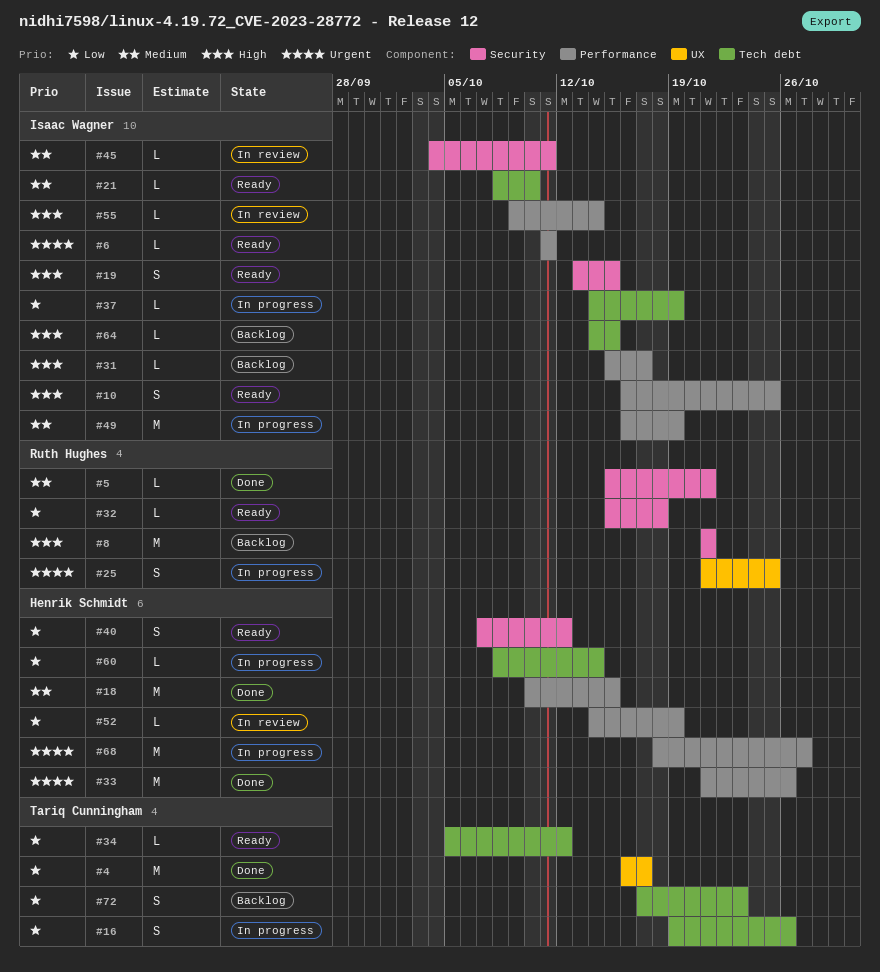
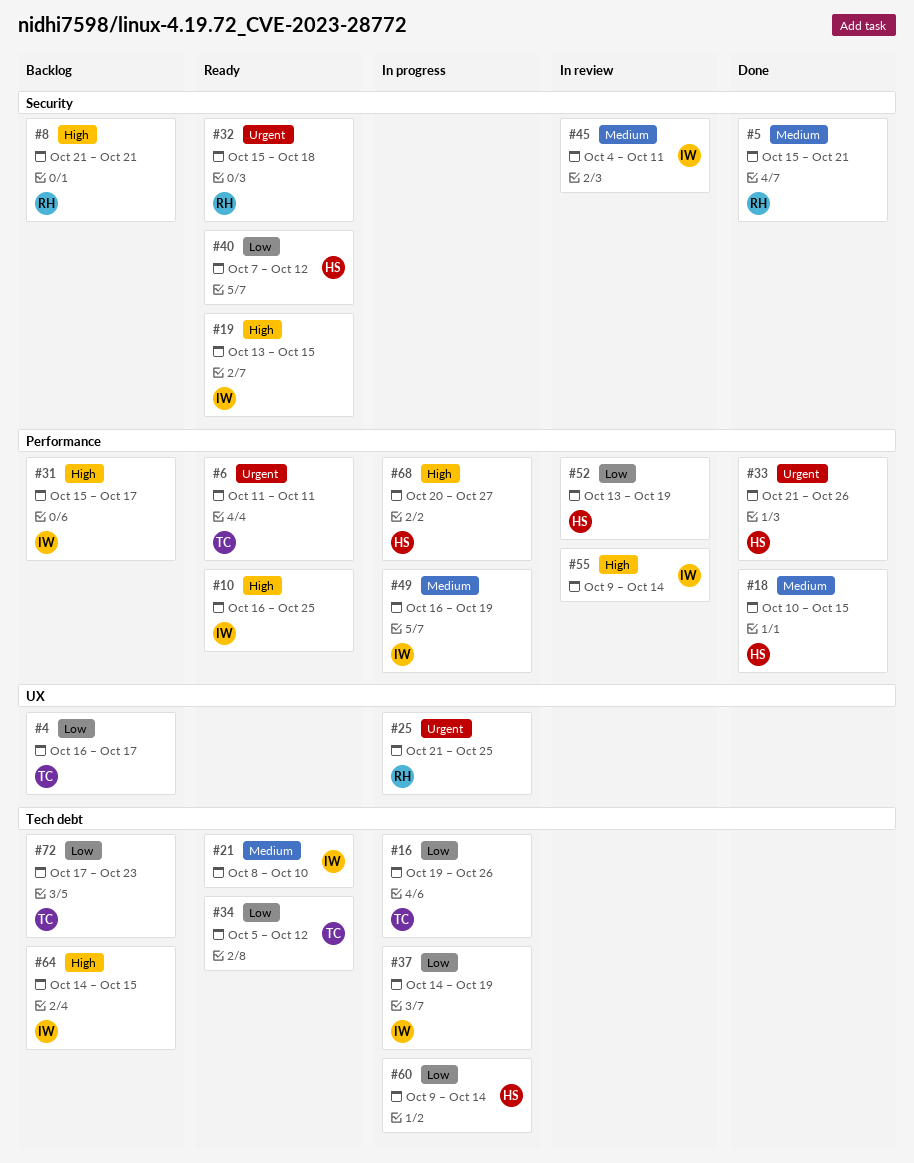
#4, status: Done -> Backlog
#6, owner: Isaac Wagner -> Tariq Cunningham
#32, priority: Low -> Urgent
#52, start: Oct 14 -> Oct 13
#60, start: Oct 8 -> Oct 9
#68, priority: Urgent -> High
#68, start: Oct 18 -> Oct 20

